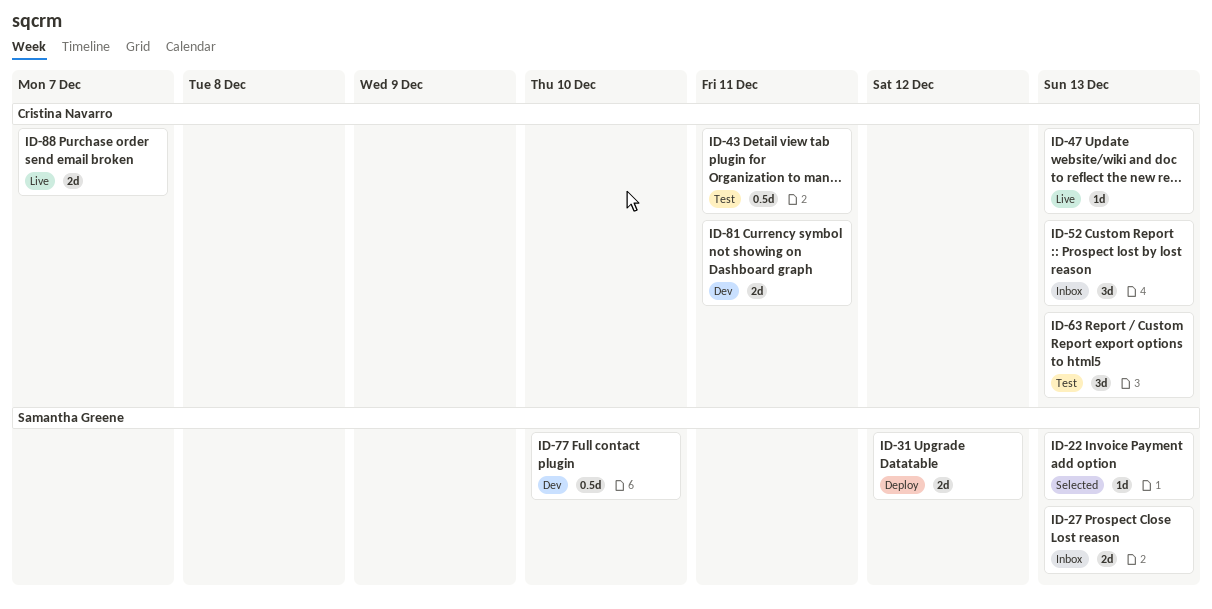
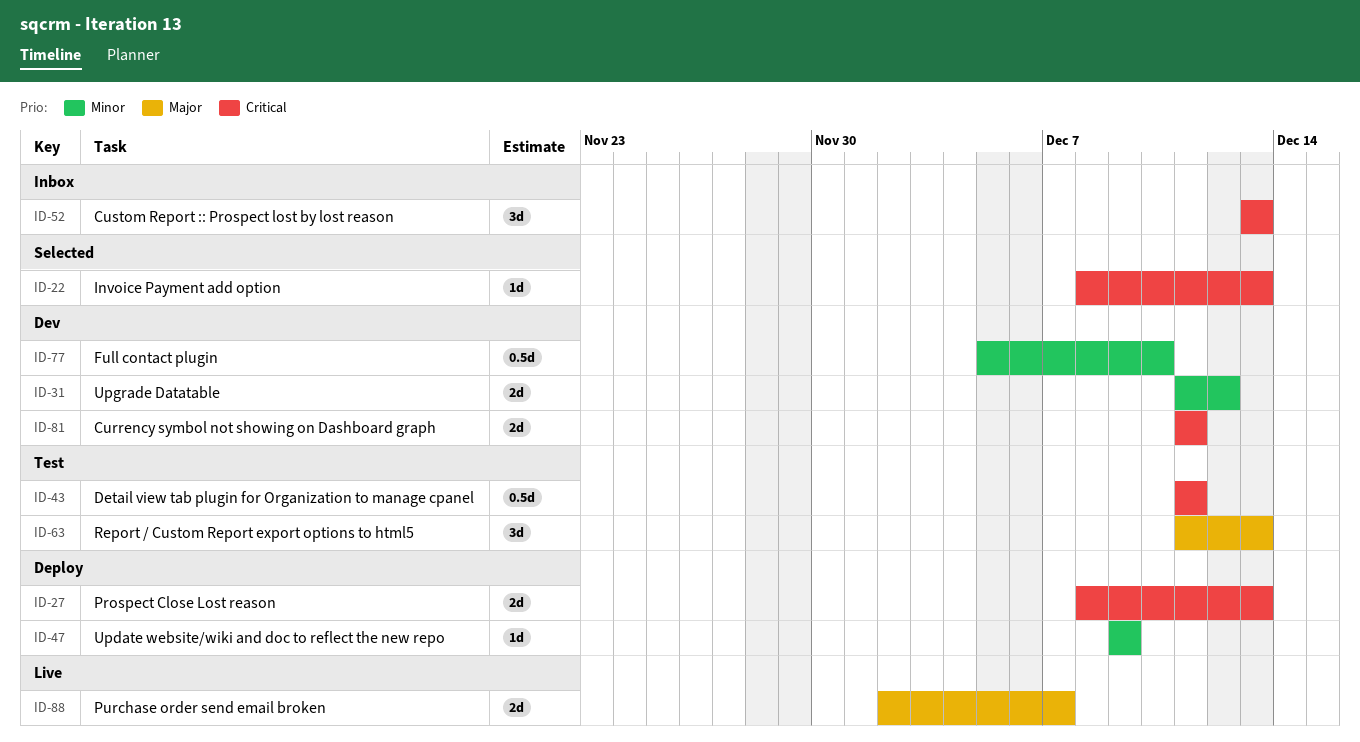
ID-27, status: Inbox -> Deploy
ID-31, status: Deploy -> Dev
ID-47, status: Live -> Deploy
ID-47, due: Dec 13 -> Dec 9

